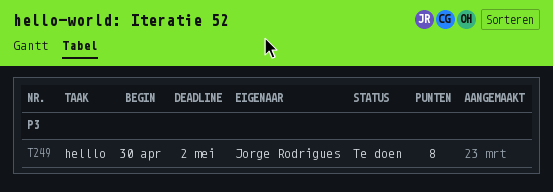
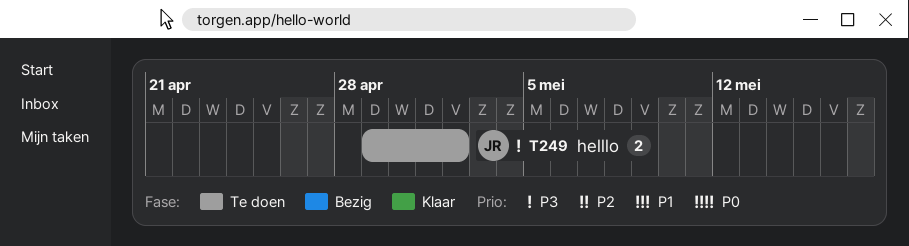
T249, estimate: 8 -> 2
T249, start: Apr 30 -> Apr 29

